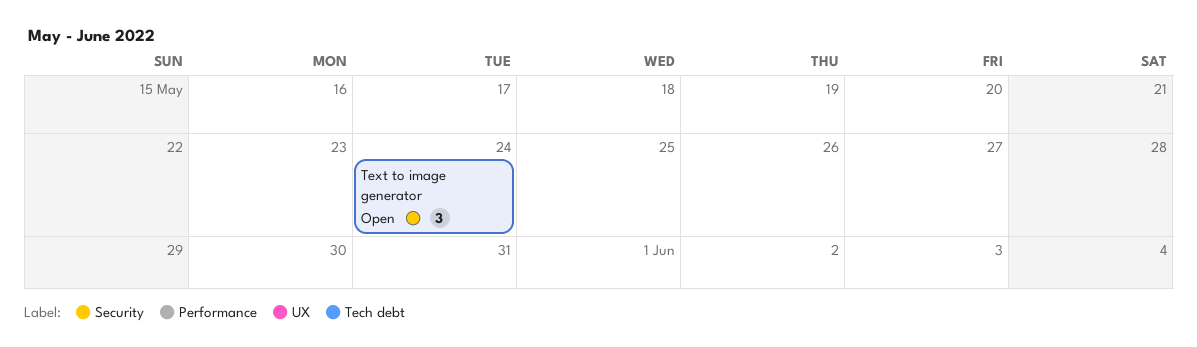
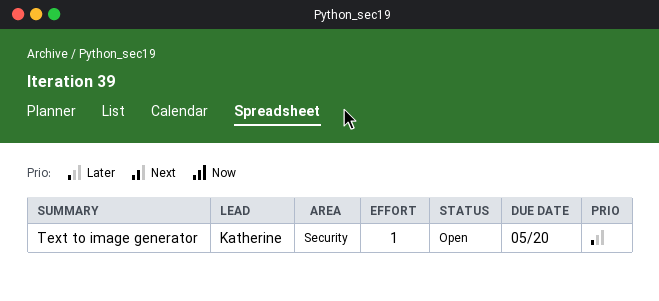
Text to image generator, estimate: 3 -> 1
Text to image generator, due: May 24 -> May 20

